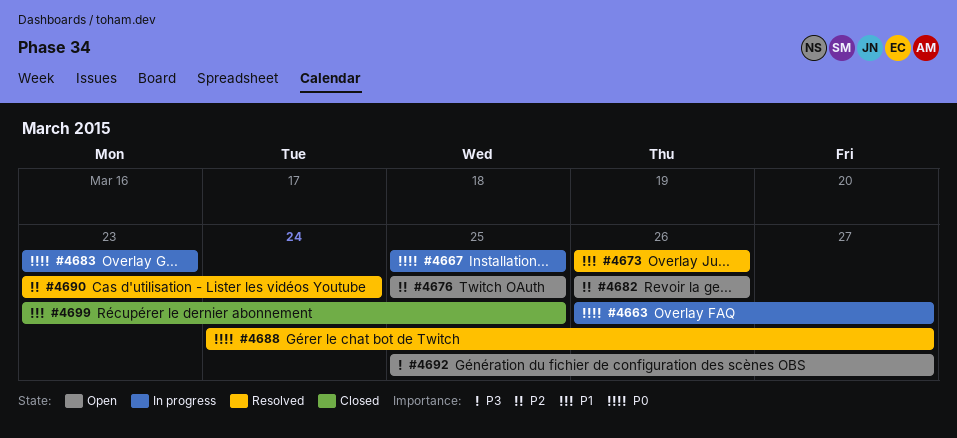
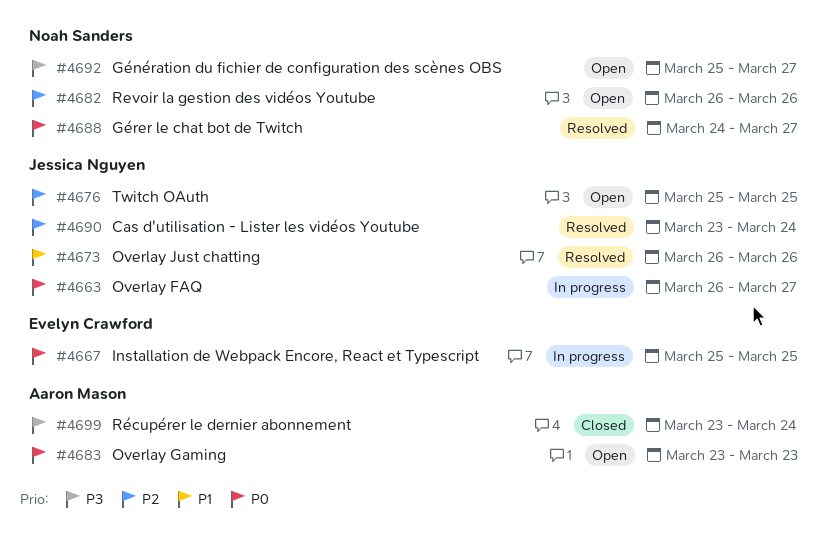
#4683, status: In progress -> Open
#4699, priority: P1 -> P3
#4699, due: Mar 25 -> Mar 24

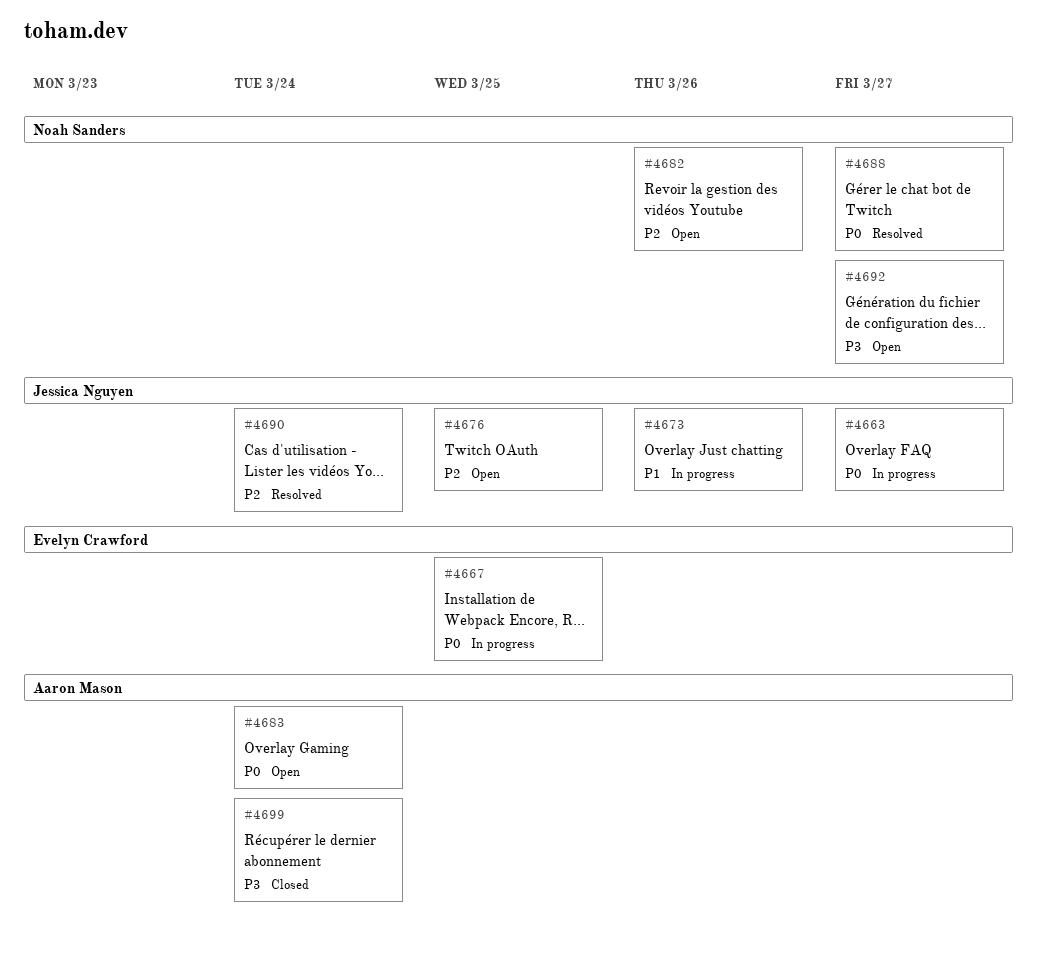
#4673, status: Resolved -> In progress
#4683, due: Mar 23 -> Mar 24

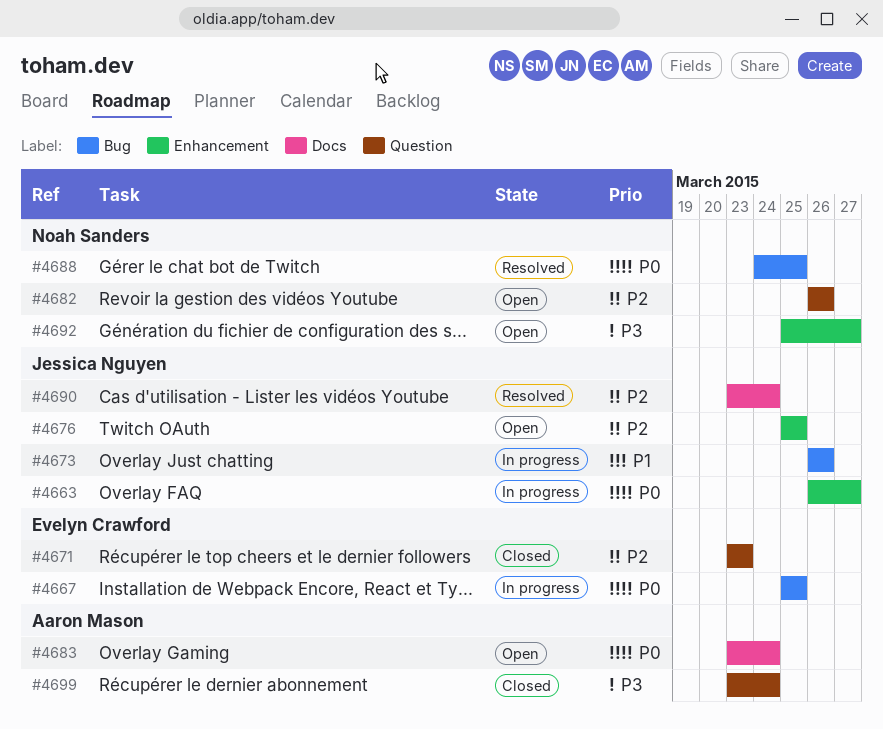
#4671: none -> present
#4688, due: Mar 27 -> Mar 25

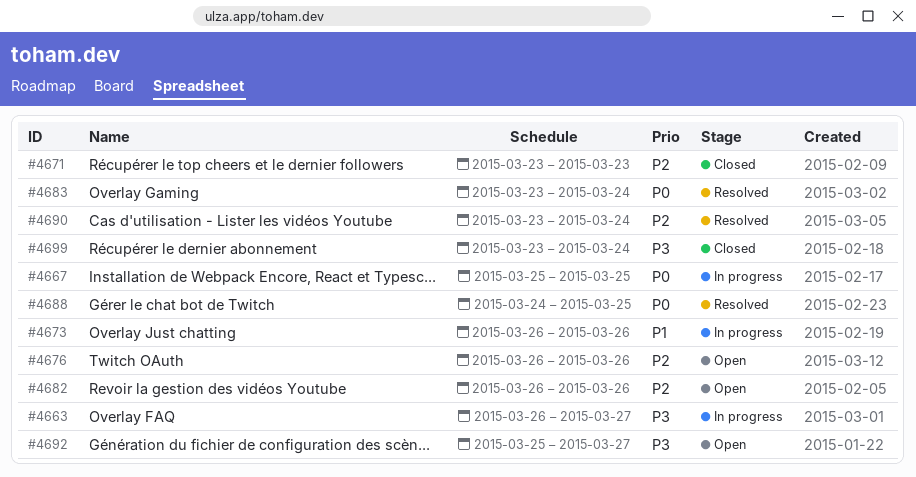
#4663, priority: P0 -> P3
#4676, start: Mar 25 -> Mar 26
#4676, due: Mar 25 -> Mar 26
#4683, status: Open -> Resolved

